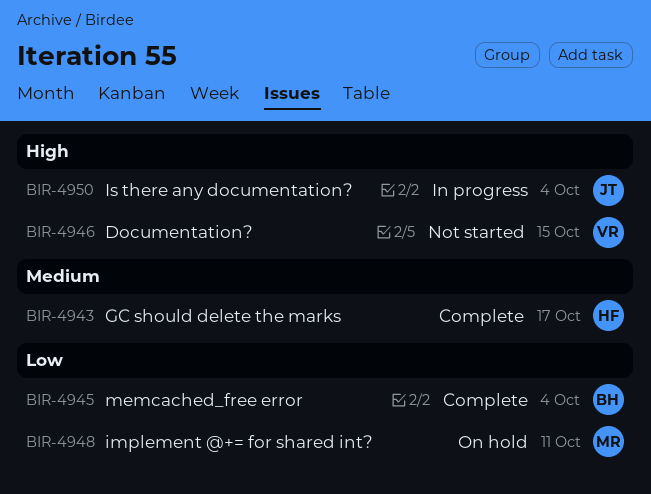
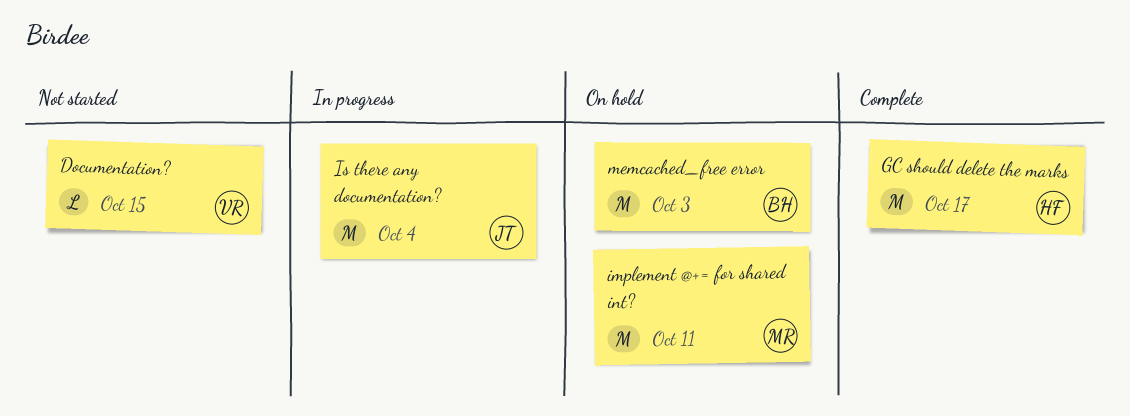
memcached_free error, status: Complete -> On hold
memcached_free error, due: Oct 4 -> Oct 3

